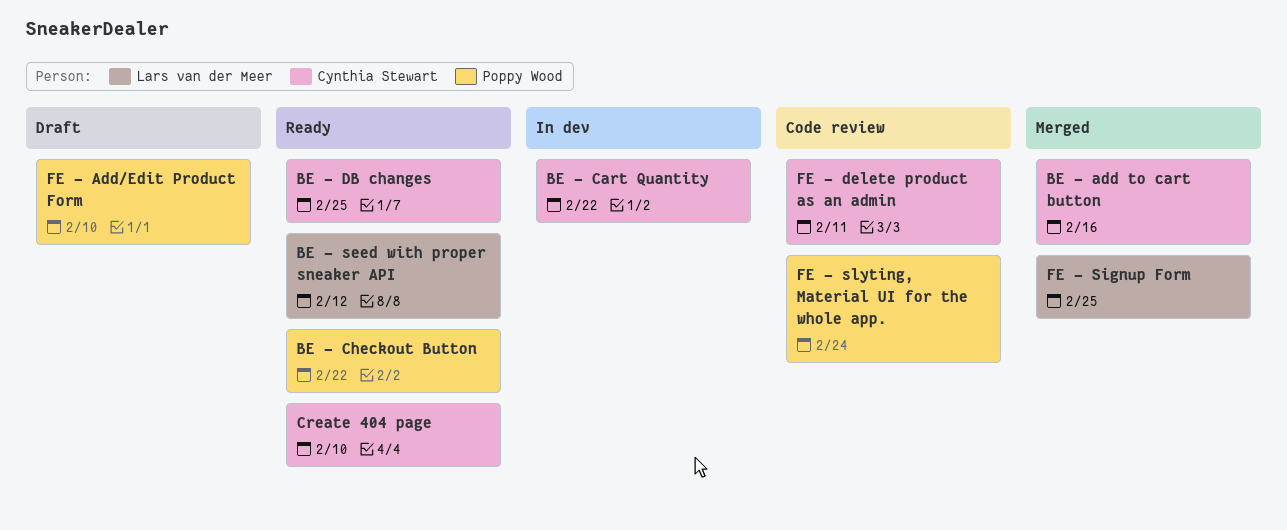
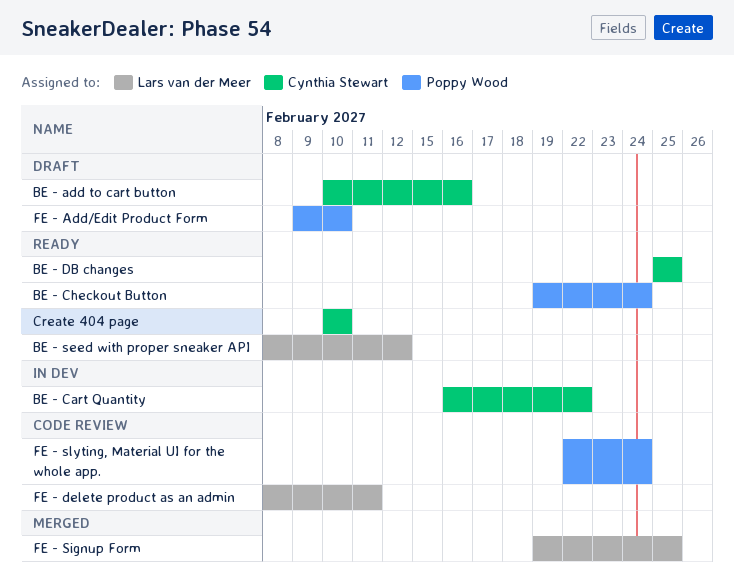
BE - add to cart button, status: Merged -> Draft
BE - Checkout Button, due: Feb 22 -> Feb 24
FE - delete product as an admin, owner: Cynthia Stewart -> Lars van der Meer

